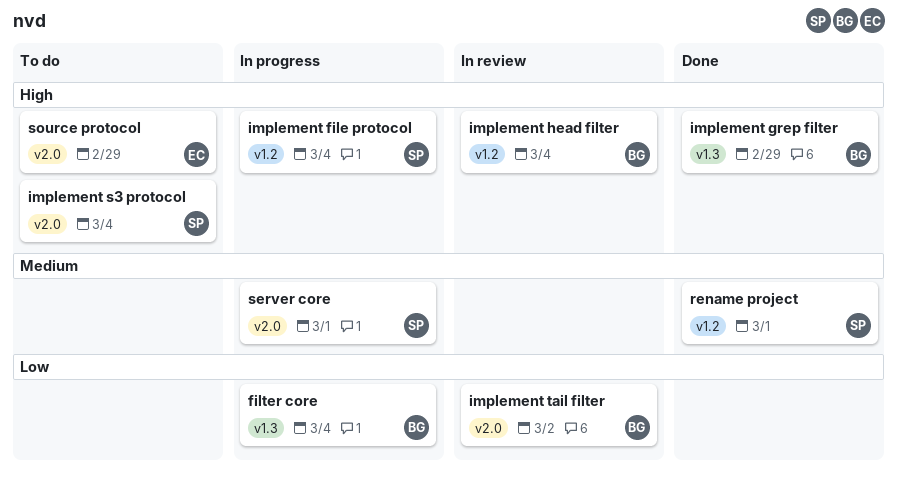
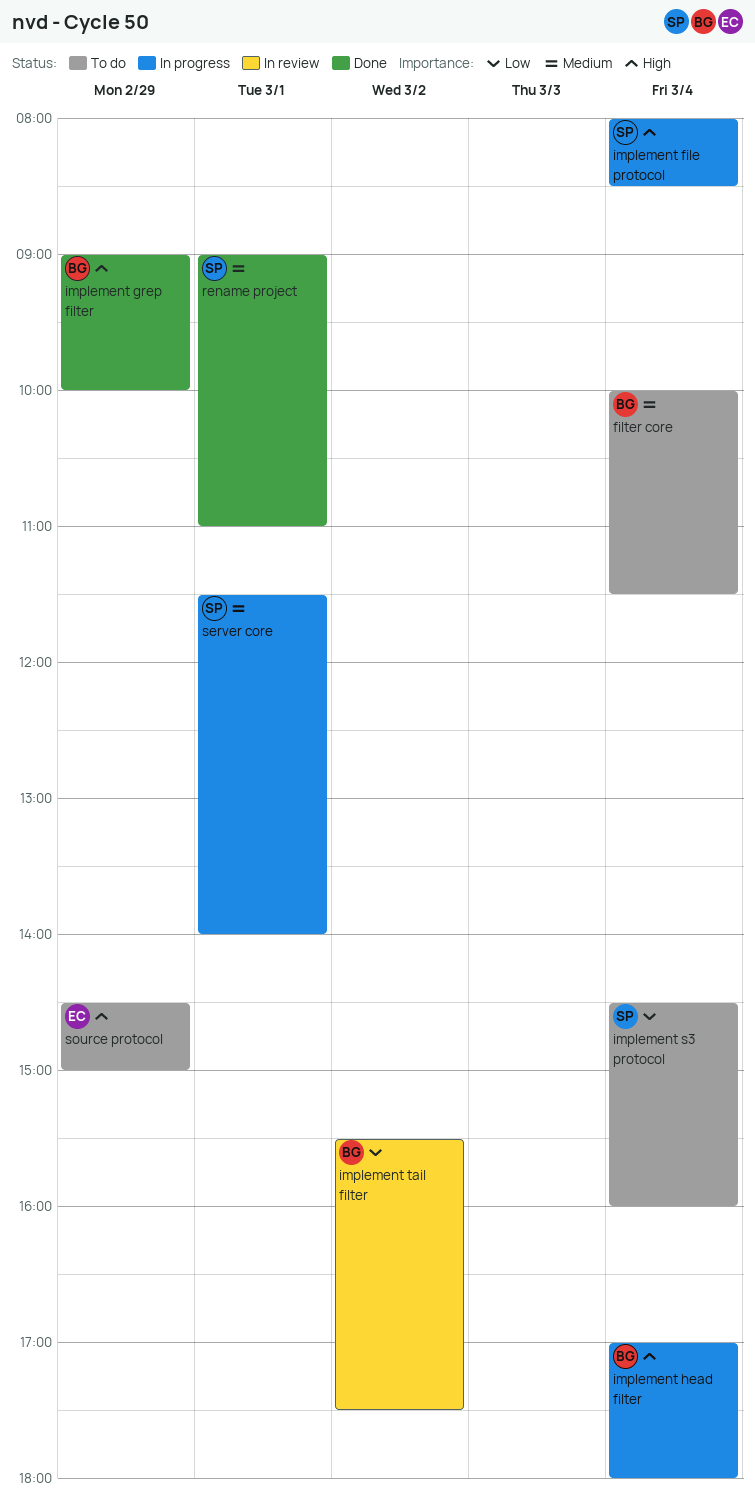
filter core, status: In progress -> To do
filter core, priority: Low -> Medium
implement head filter, status: In review -> In progress
implement s3 protocol, priority: High -> Low

